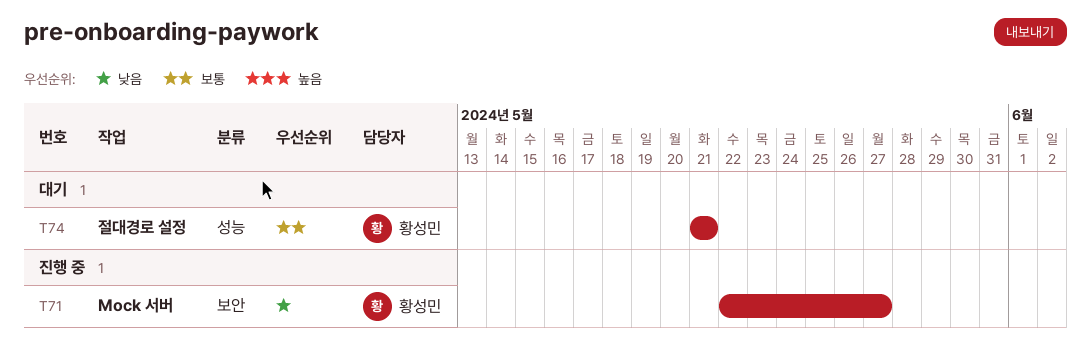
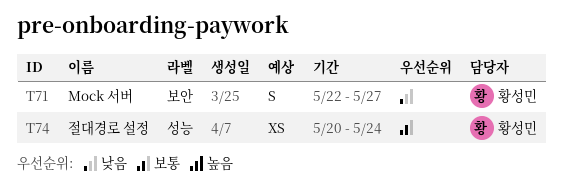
T74, start: May 21 -> May 20
T74, due: May 21 -> May 24

